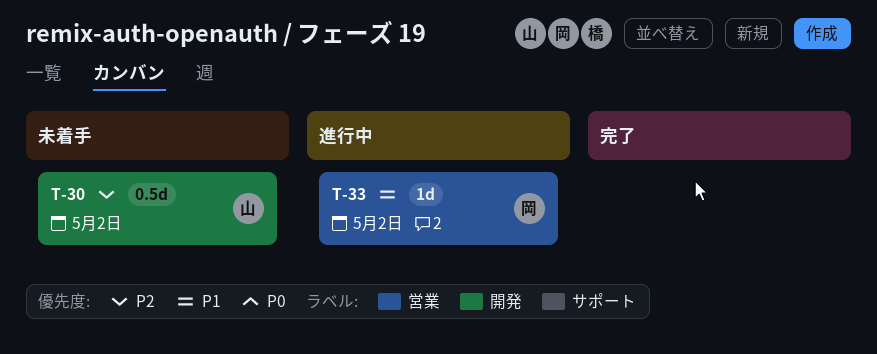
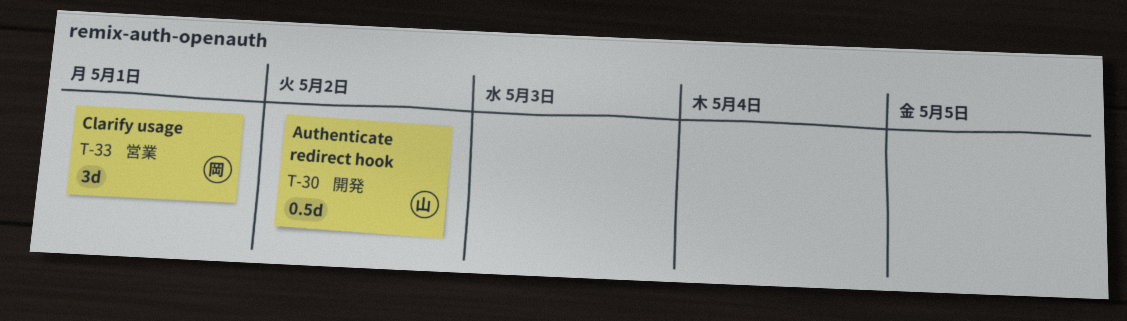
T-33, estimate: 1d -> 3d
T-33, due: May 2 -> May 1

